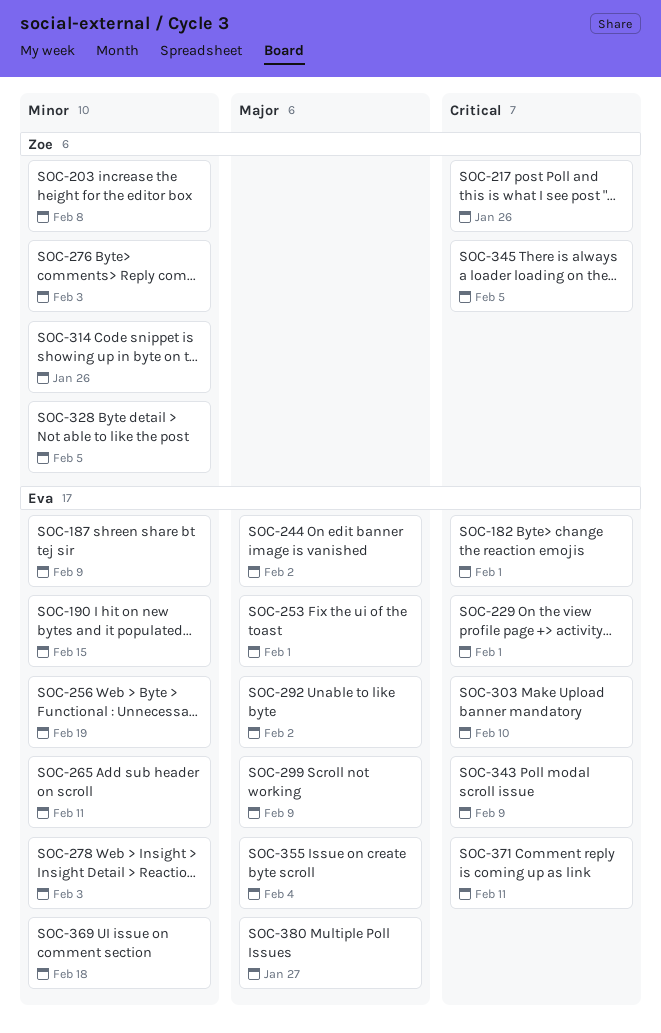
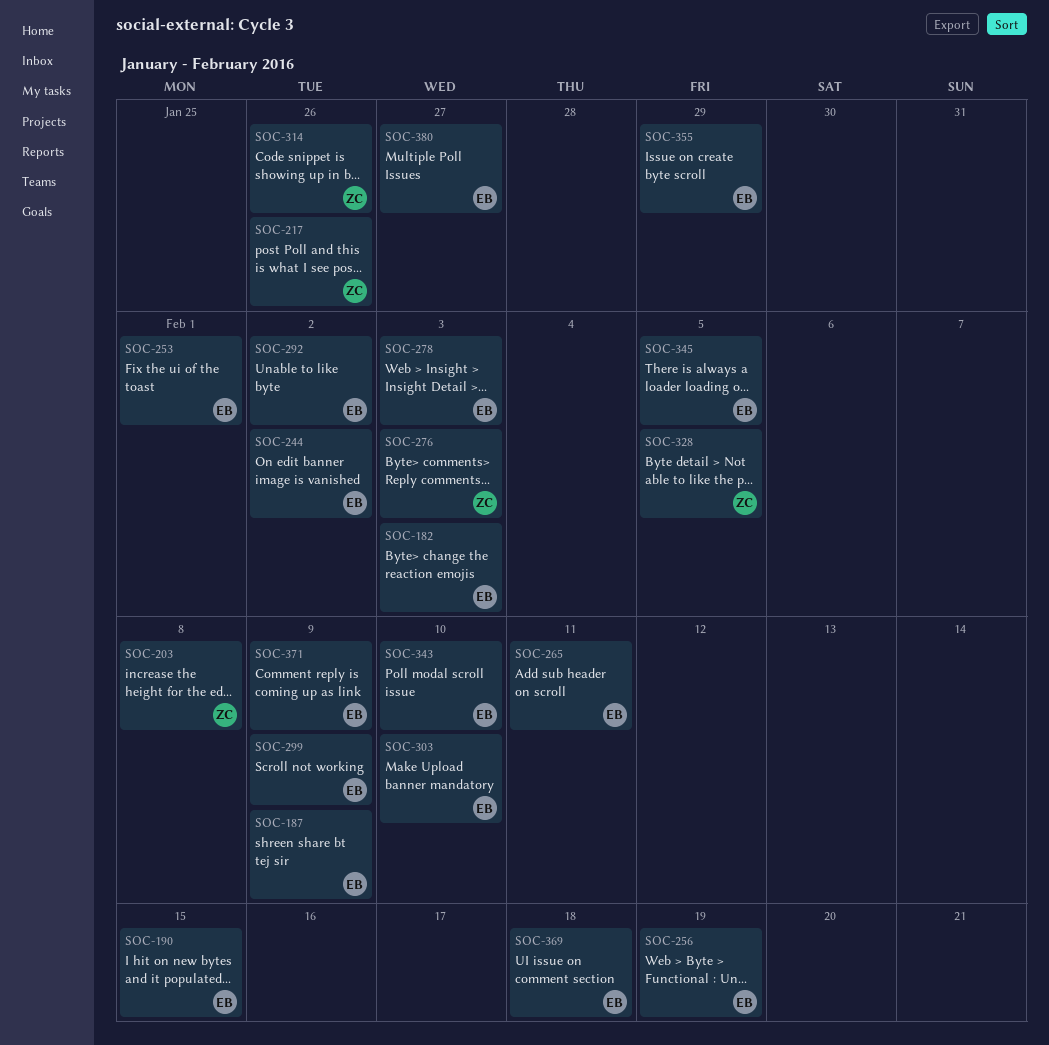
SOC-182, due: Feb 1 -> Feb 3
SOC-229: present -> none
SOC-343, due: Feb 9 -> Feb 10
SOC-345, owner: Zoe -> Eva
SOC-355, due: Feb 4 -> Jan 29
SOC-371, due: Feb 11 -> Feb 9

